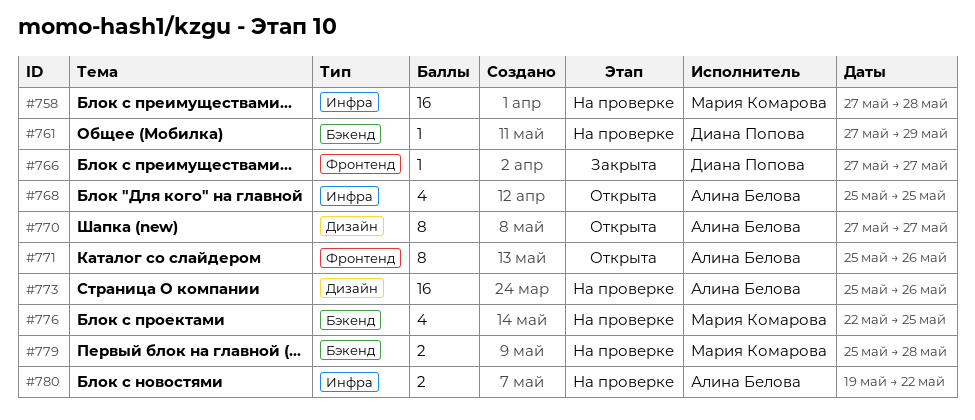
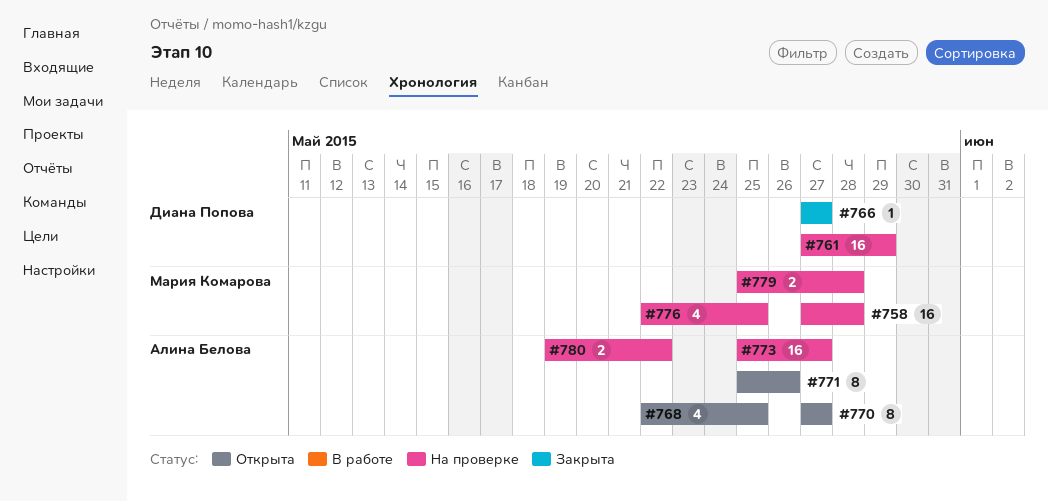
#761, estimate: 1 -> 16
#768, start: May 25 -> May 22
#773, due: May 26 -> May 27

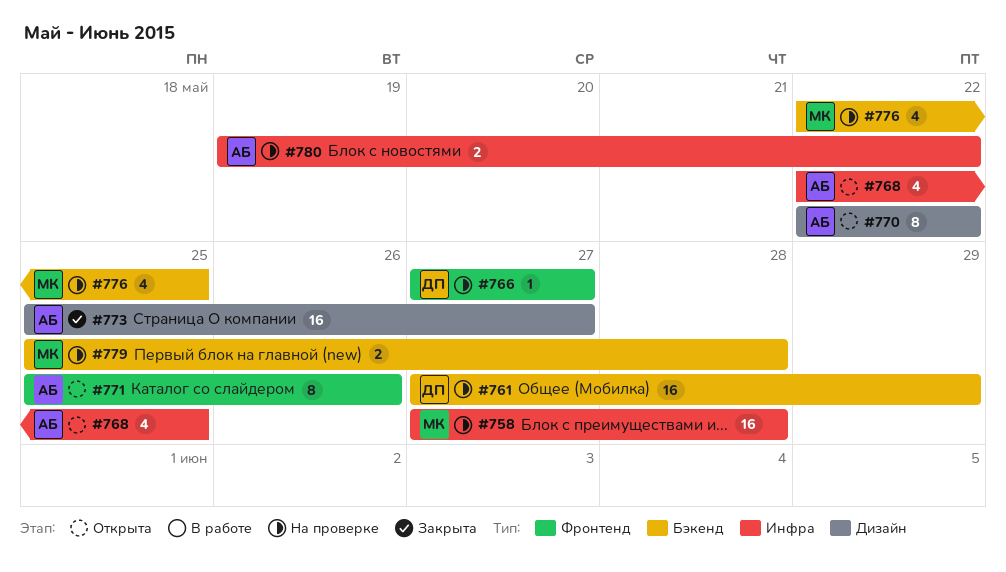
#766, status: Закрыта -> На проверке
#770, start: May 27 -> May 22
#770, due: May 27 -> May 22
#773, status: На проверке -> Закрыта

